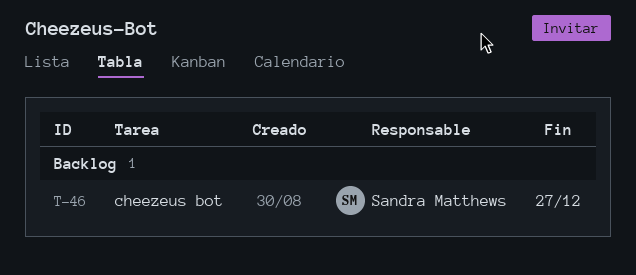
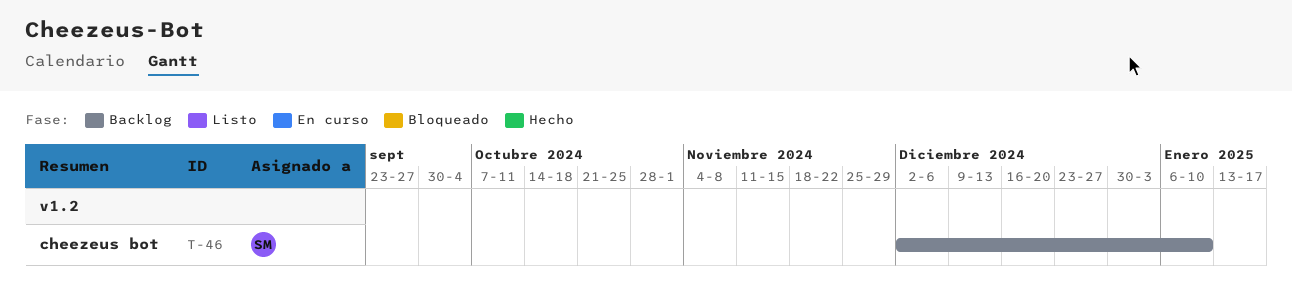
T-46, due: Dec 27 -> Jan 10

